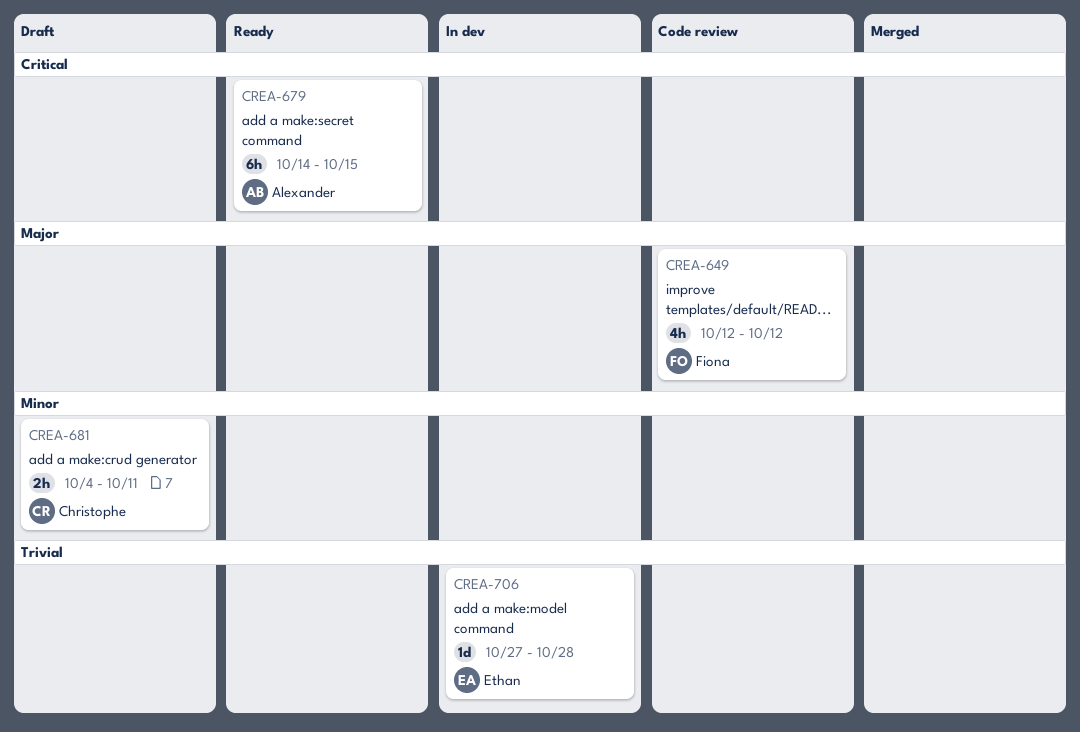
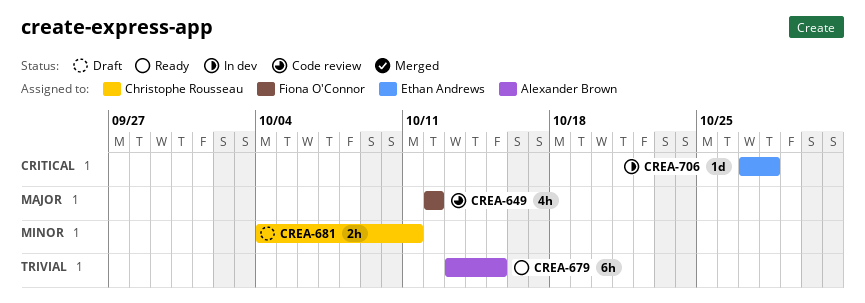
CREA-679, priority: Critical -> Trivial
CREA-679, start: Oct 14 -> Oct 13
CREA-706, priority: Trivial -> Critical

